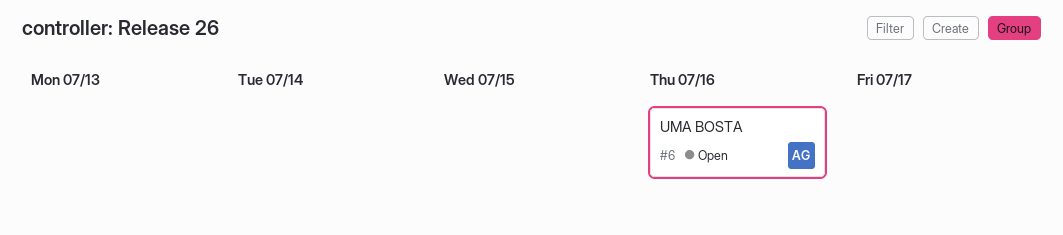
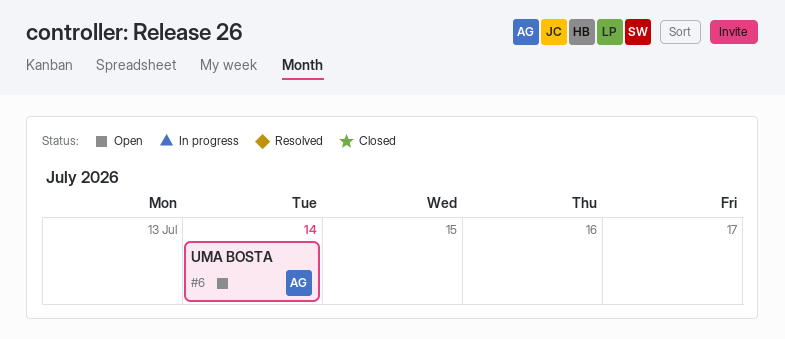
#6, due: Jul 16 -> Jul 14

